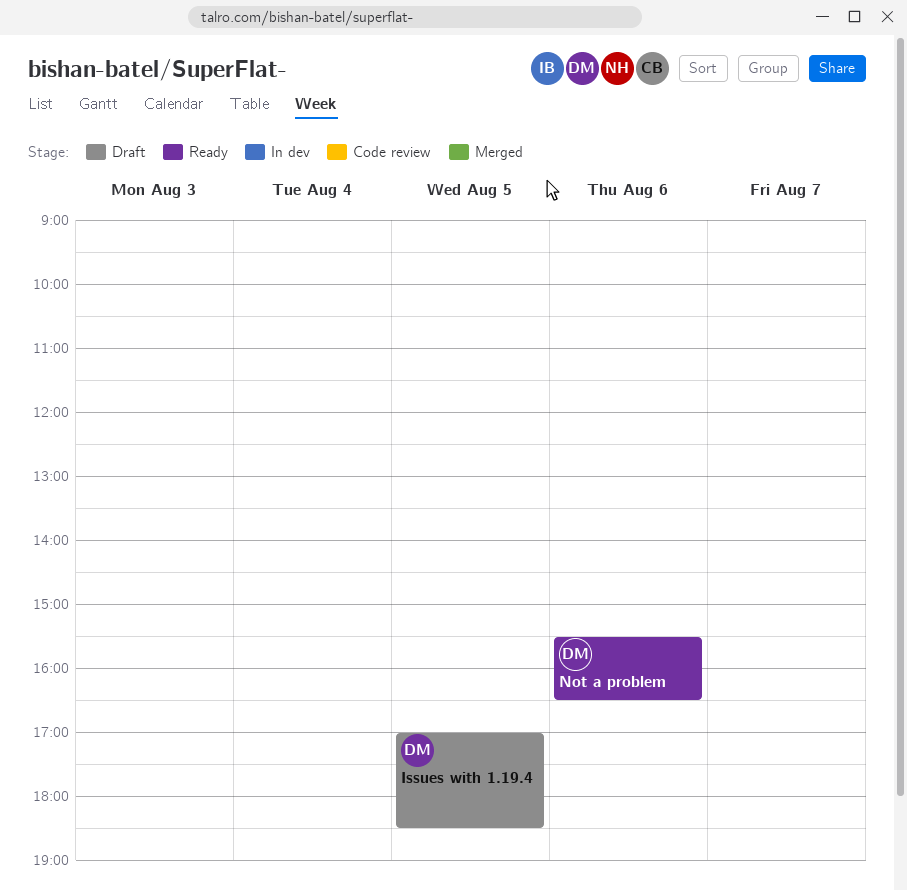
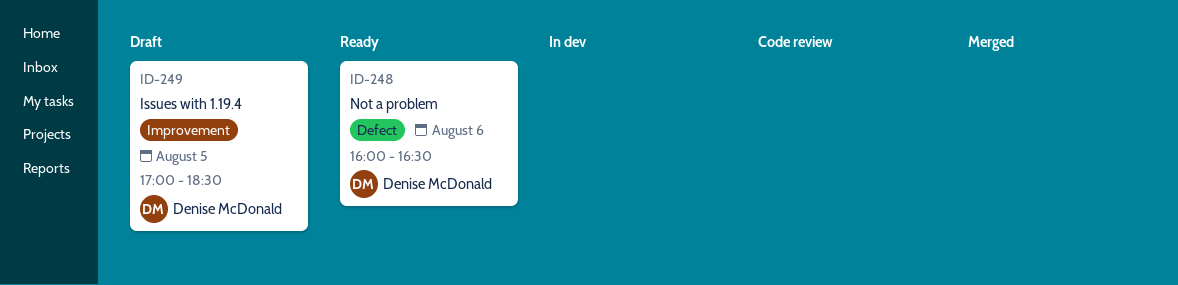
Not a problem, begins: 15:30 -> 16:00

